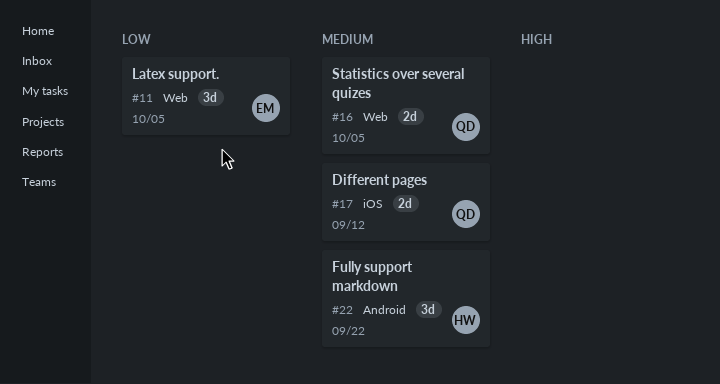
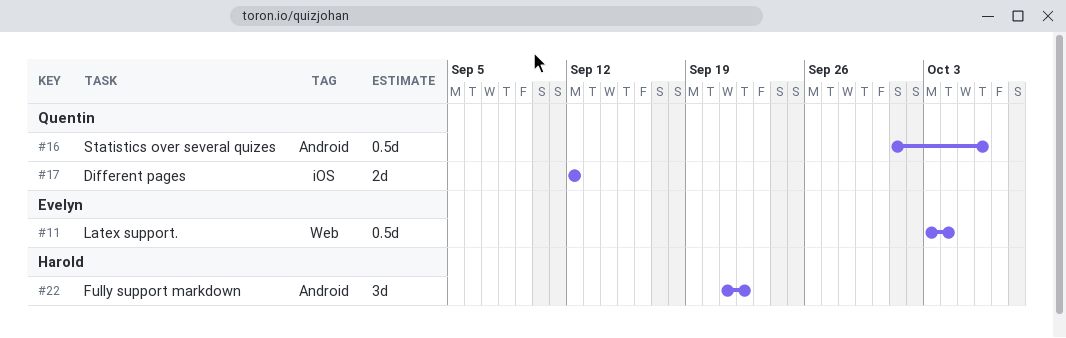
#11, estimate: 3d -> 0.5d
#11, due: Oct 5 -> Oct 4
#16, label: Web -> Android
#16, estimate: 2d -> 0.5d
#16, due: Oct 5 -> Oct 6

